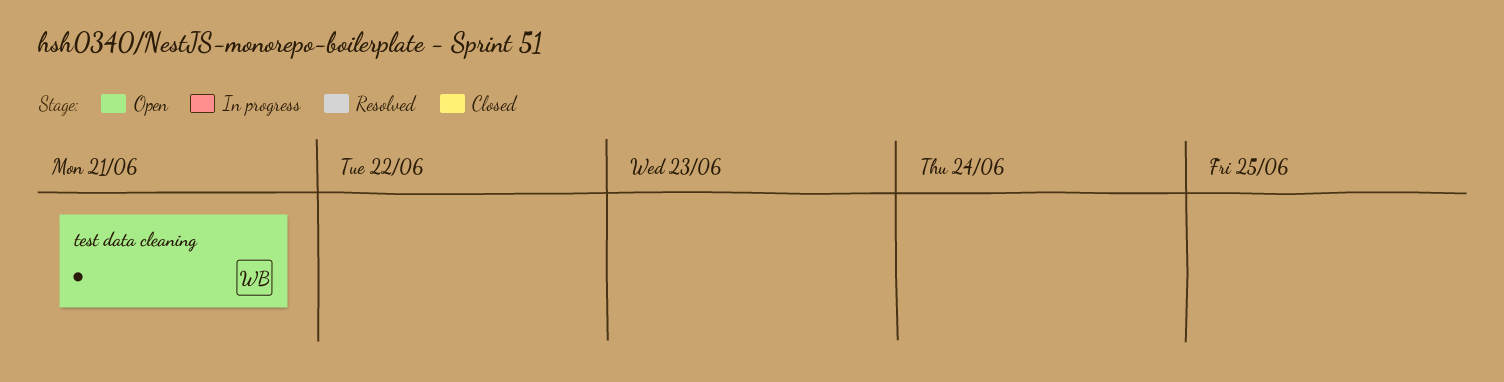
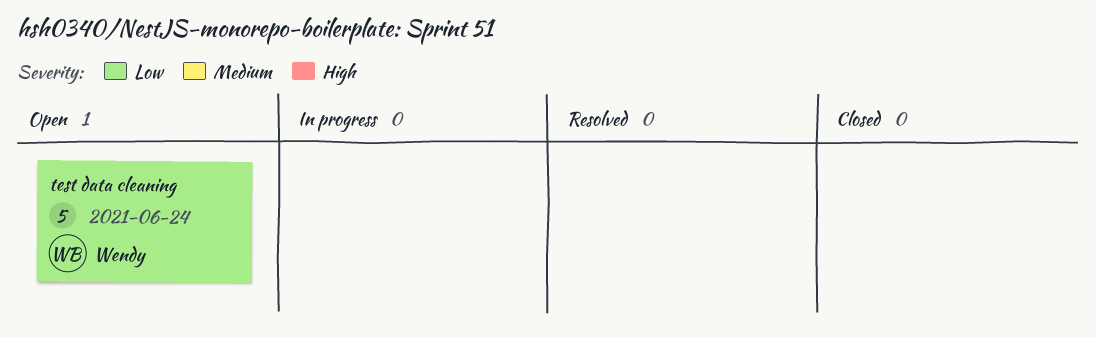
test data cleaning, estimate: 1 -> 5
test data cleaning, due: Jun 21 -> Jun 24

